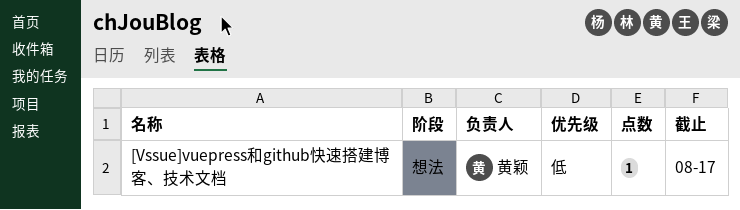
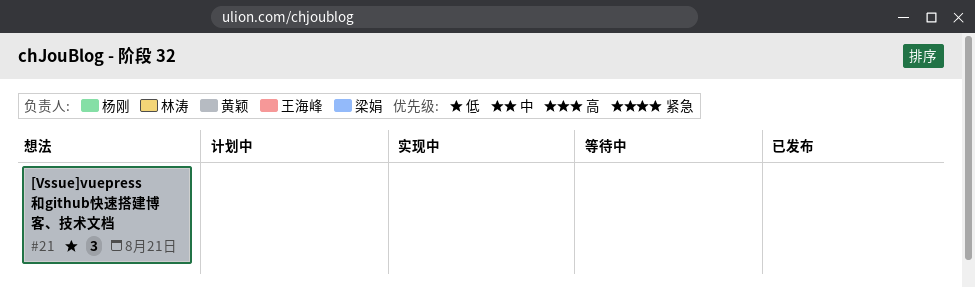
[Vssue]vuepress和github快速搭建博客、技术文档, estimate: 1 -> 3
[Vssue]vuepress和github快速搭建博客、技术文档, due: Aug 17 -> Aug 21

